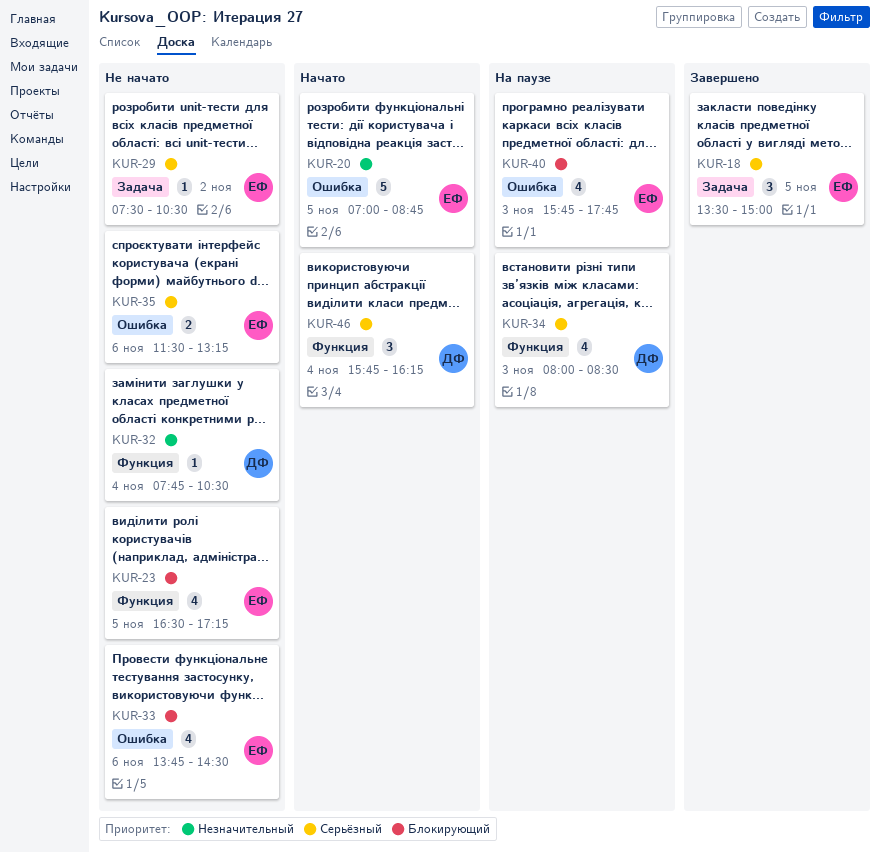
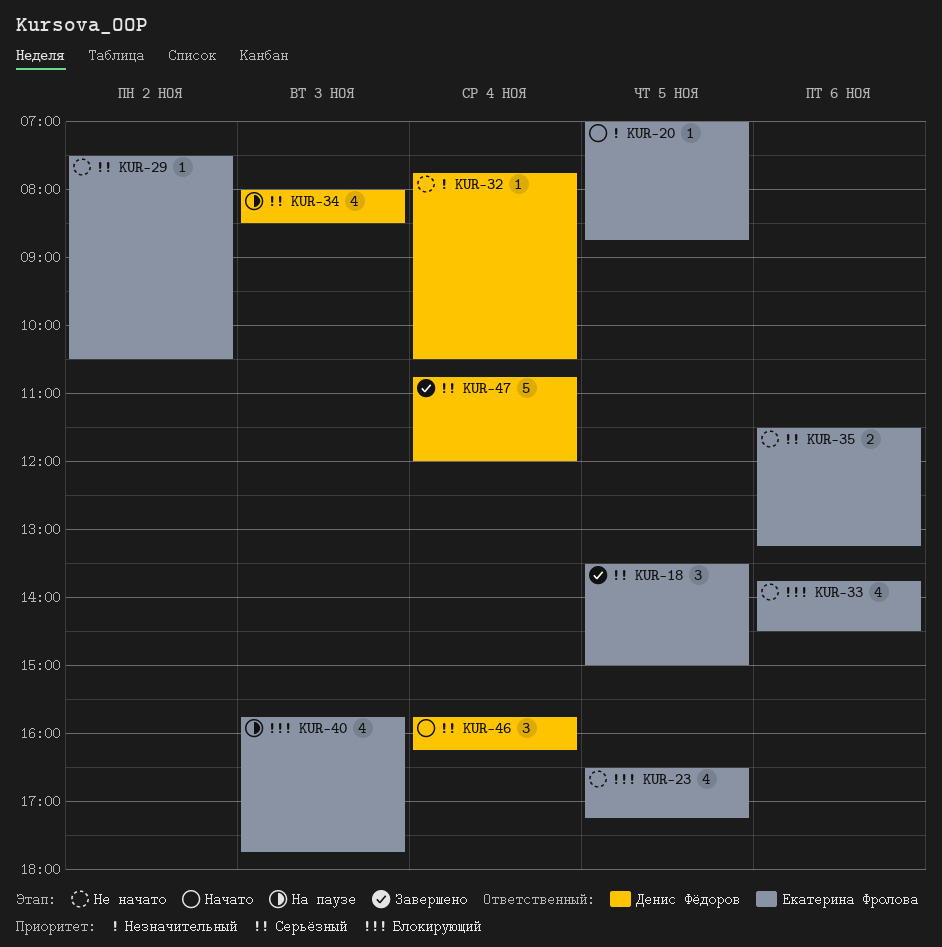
KUR-20, estimate: 5 -> 1
KUR-47: none -> present

